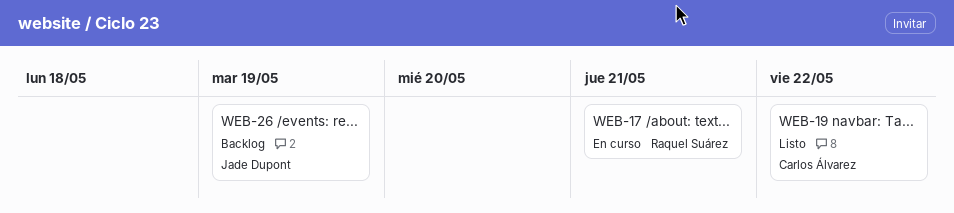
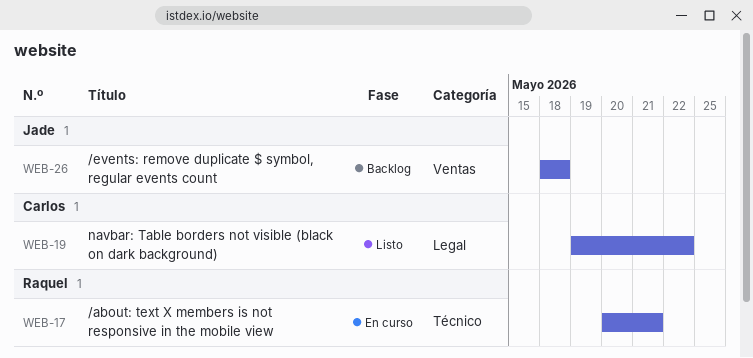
WEB-26, due: May 19 -> May 18

